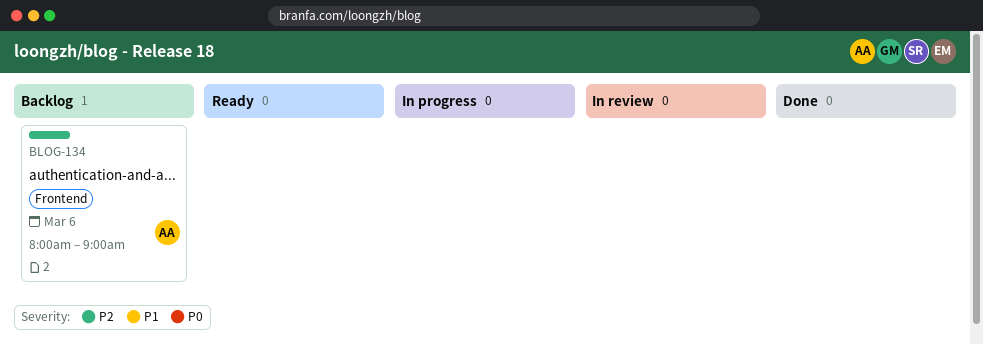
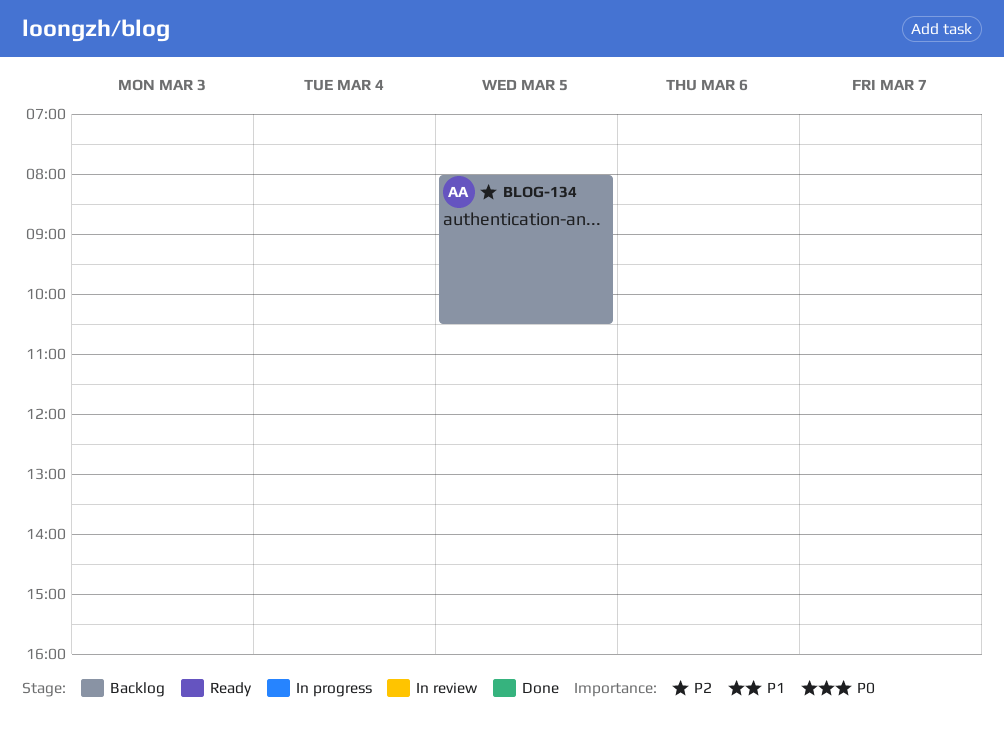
BLOG-134, day: Mar 6 -> Mar 5
BLOG-134, ends: 09:00 -> 10:30

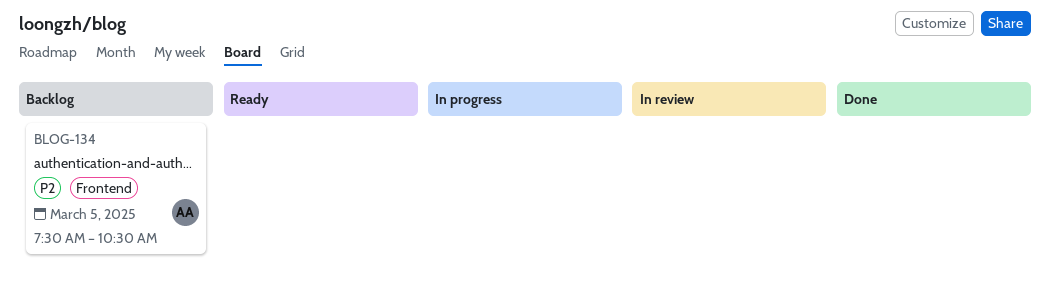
BLOG-134, begins: 08:00 -> 07:30

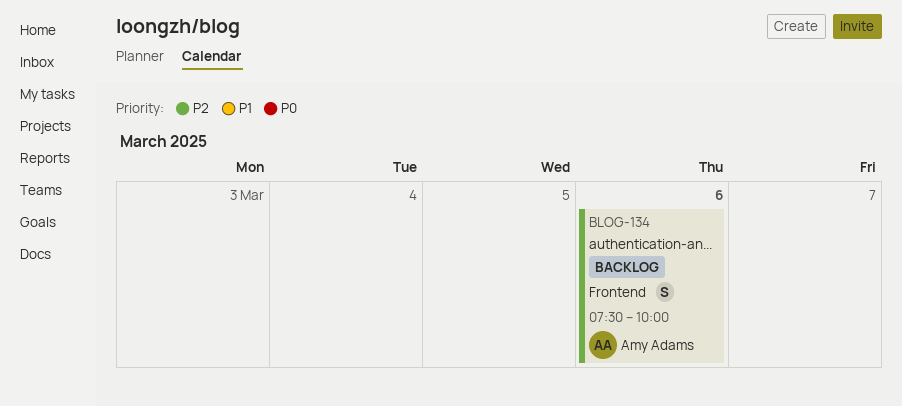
BLOG-134, day: Mar 5 -> Mar 6
BLOG-134, ends: 10:30 -> 10:00

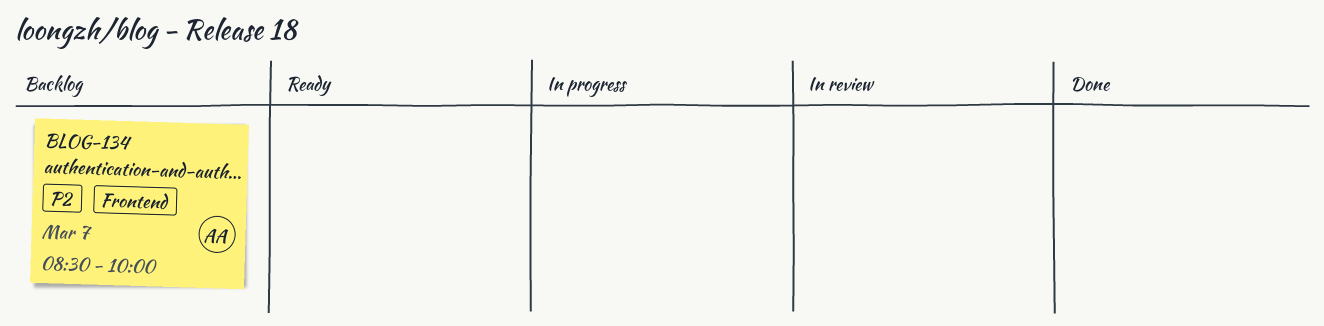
BLOG-134, day: Mar 6 -> Mar 7
BLOG-134, begins: 07:30 -> 08:30

